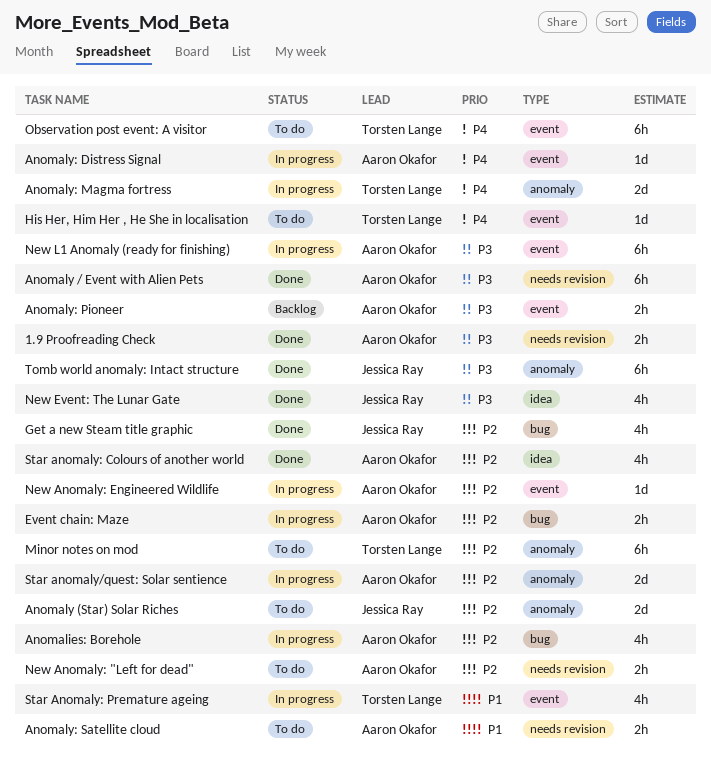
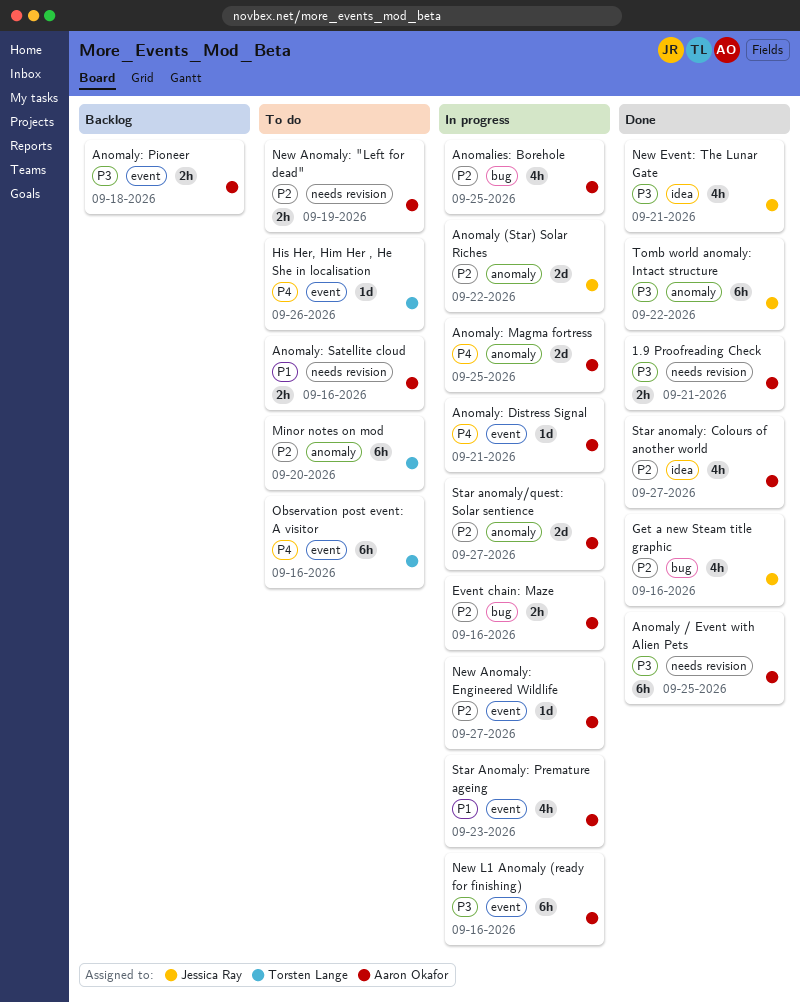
Anomaly (Star) Solar Riches, status: To do -> In progress
Anomaly: Magma fortress, owner: Torsten Lange -> Aaron Okafor
Star Anomaly: Premature ageing, owner: Torsten Lange -> Aaron Okafor

